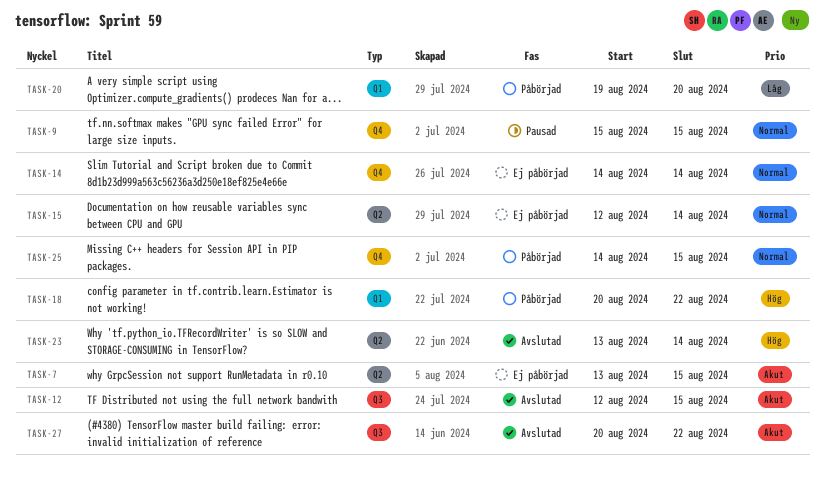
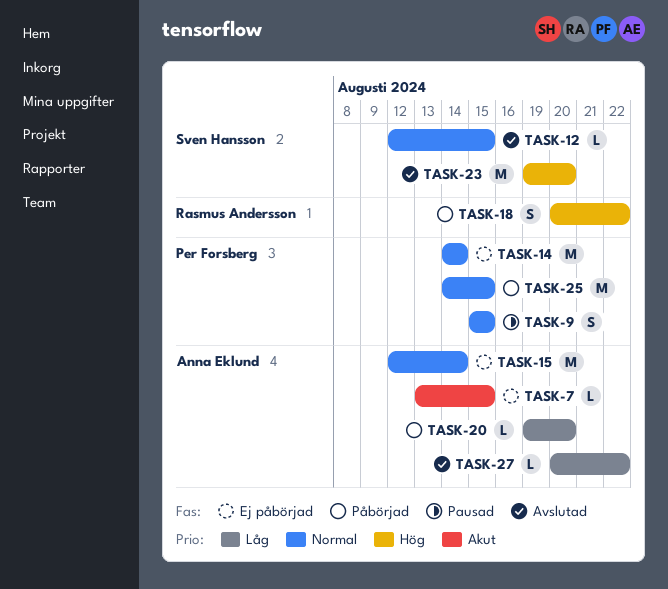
TASK-12, priority: Akut -> Normal
TASK-23, start: Aug 13 -> Aug 19
TASK-23, due: Aug 14 -> Aug 20
TASK-27, priority: Akut -> Låg

